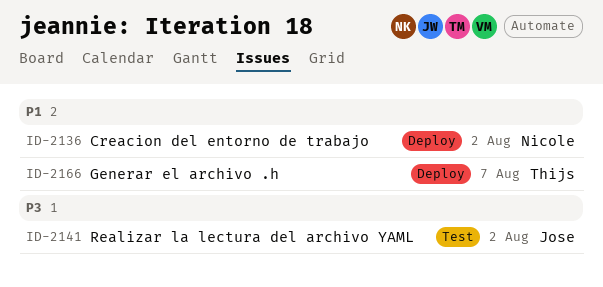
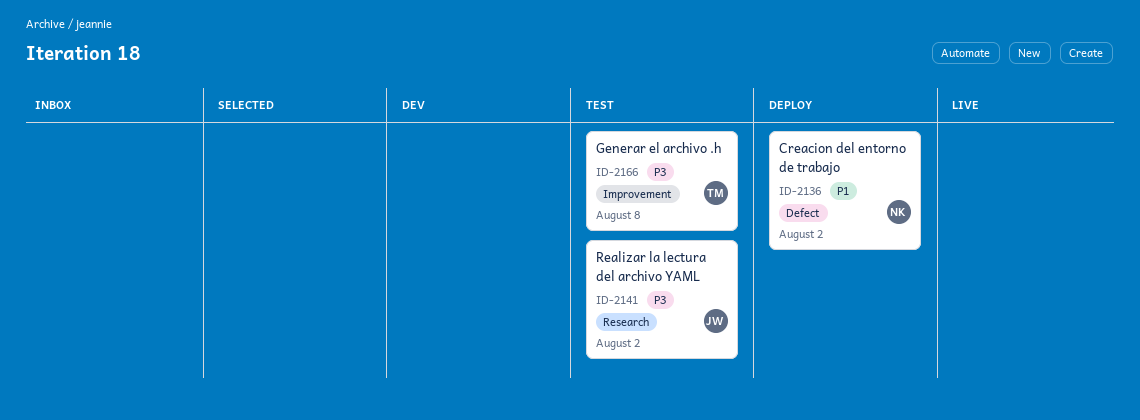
ID-2166, status: Deploy -> Test
ID-2166, priority: P1 -> P3
ID-2166, due: Aug 7 -> Aug 8

